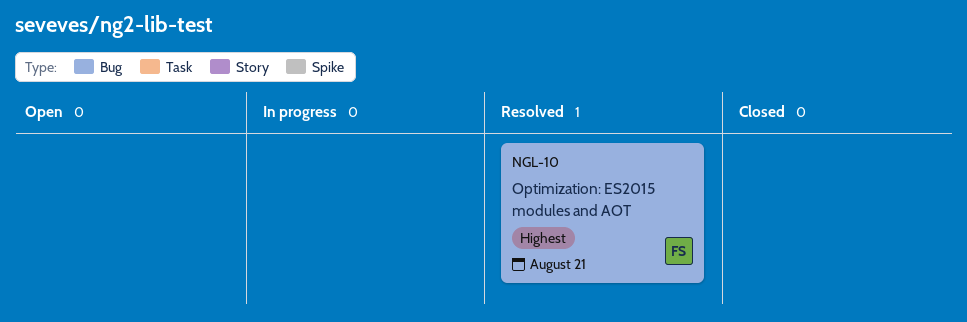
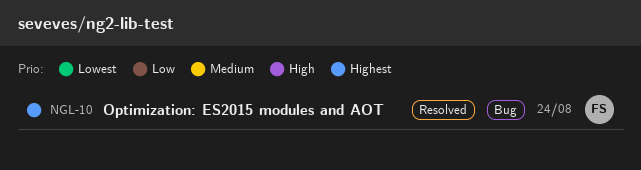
NGL-10, due: Aug 21 -> Aug 24

